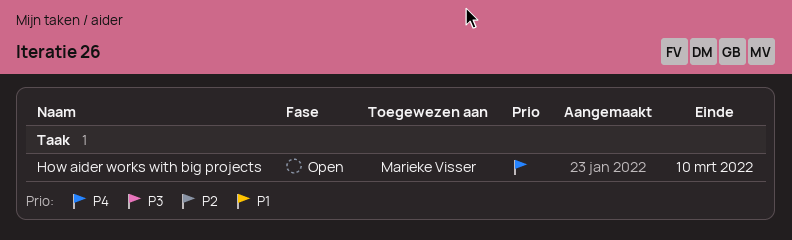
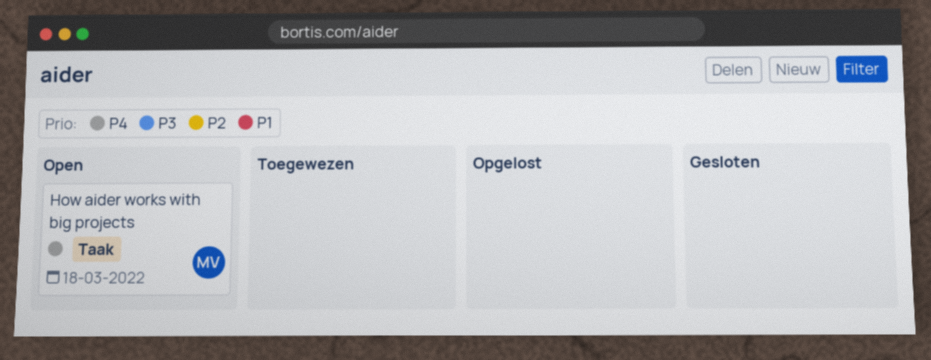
How aider works with big projects, due: Mar 10 -> Mar 18

